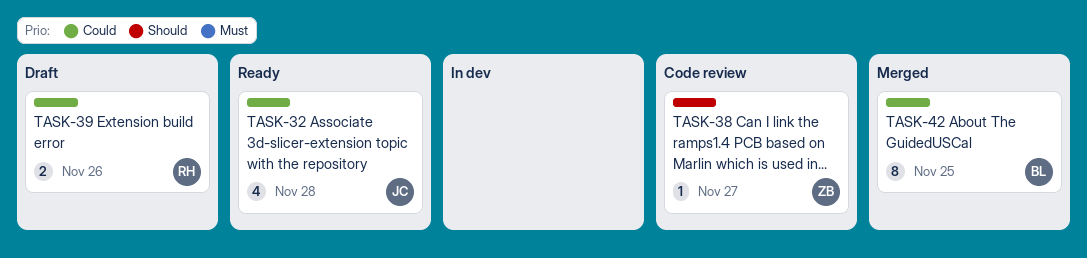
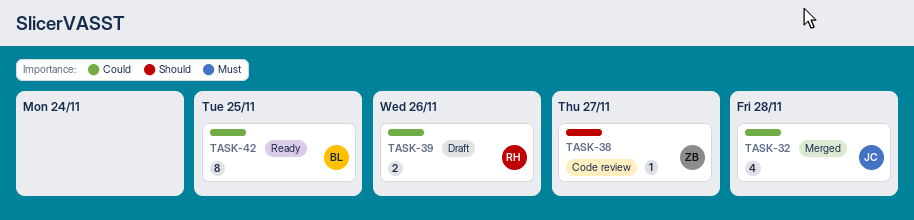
TASK-32, status: Ready -> Merged
TASK-42, status: Merged -> Ready

